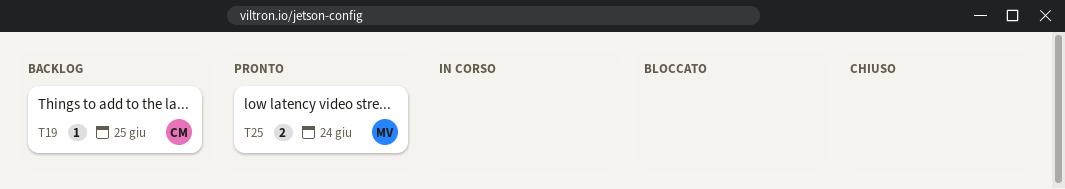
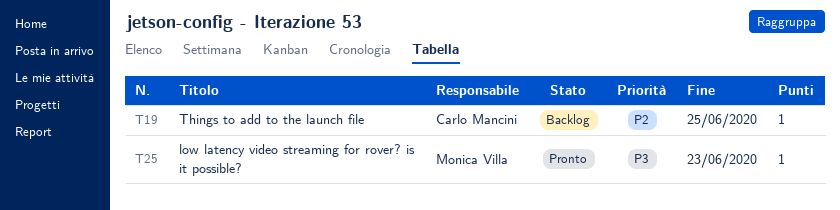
T25, estimate: 2 -> 1
T25, due: Jun 24 -> Jun 23

